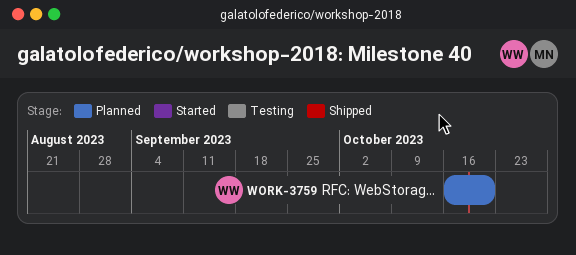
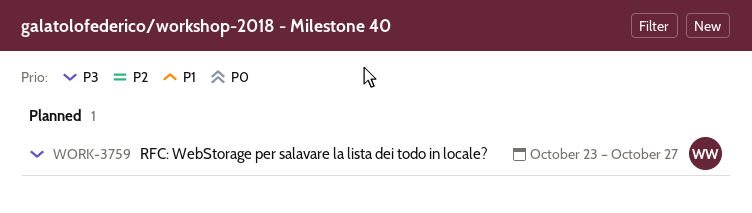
WORK-3759, start: Oct 16 -> Oct 23
WORK-3759, due: Oct 20 -> Oct 27

